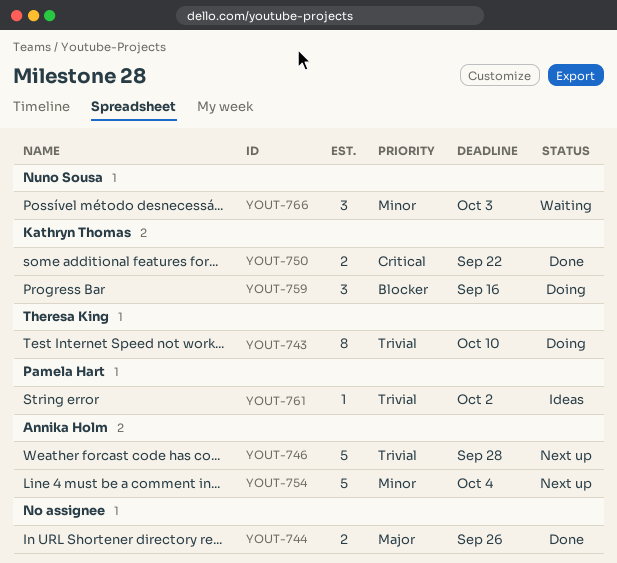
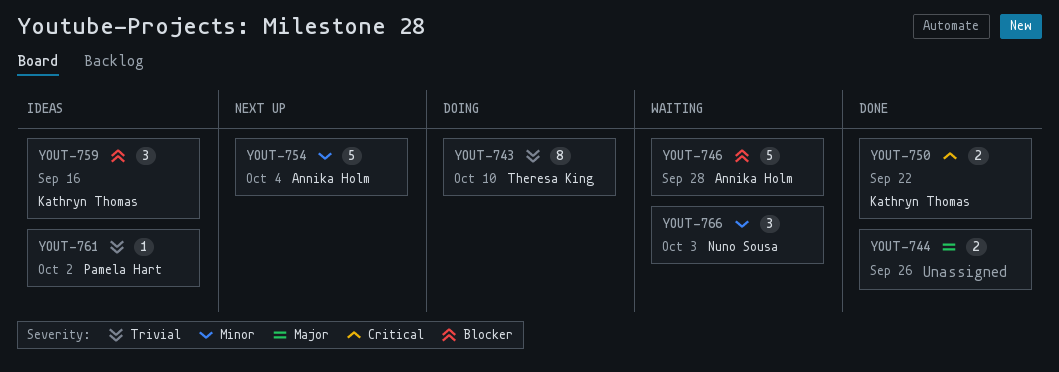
YOUT-746, status: Next up -> Waiting
YOUT-746, priority: Trivial -> Blocker
YOUT-759, status: Doing -> Ideas

